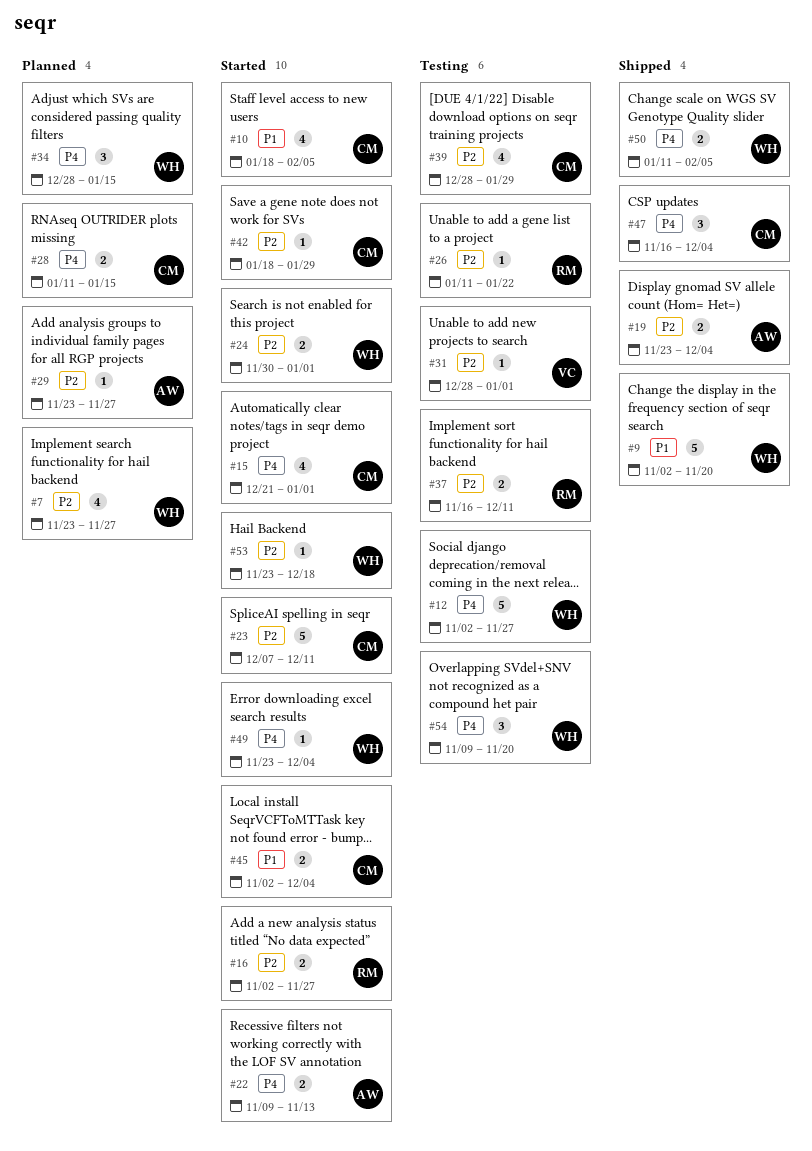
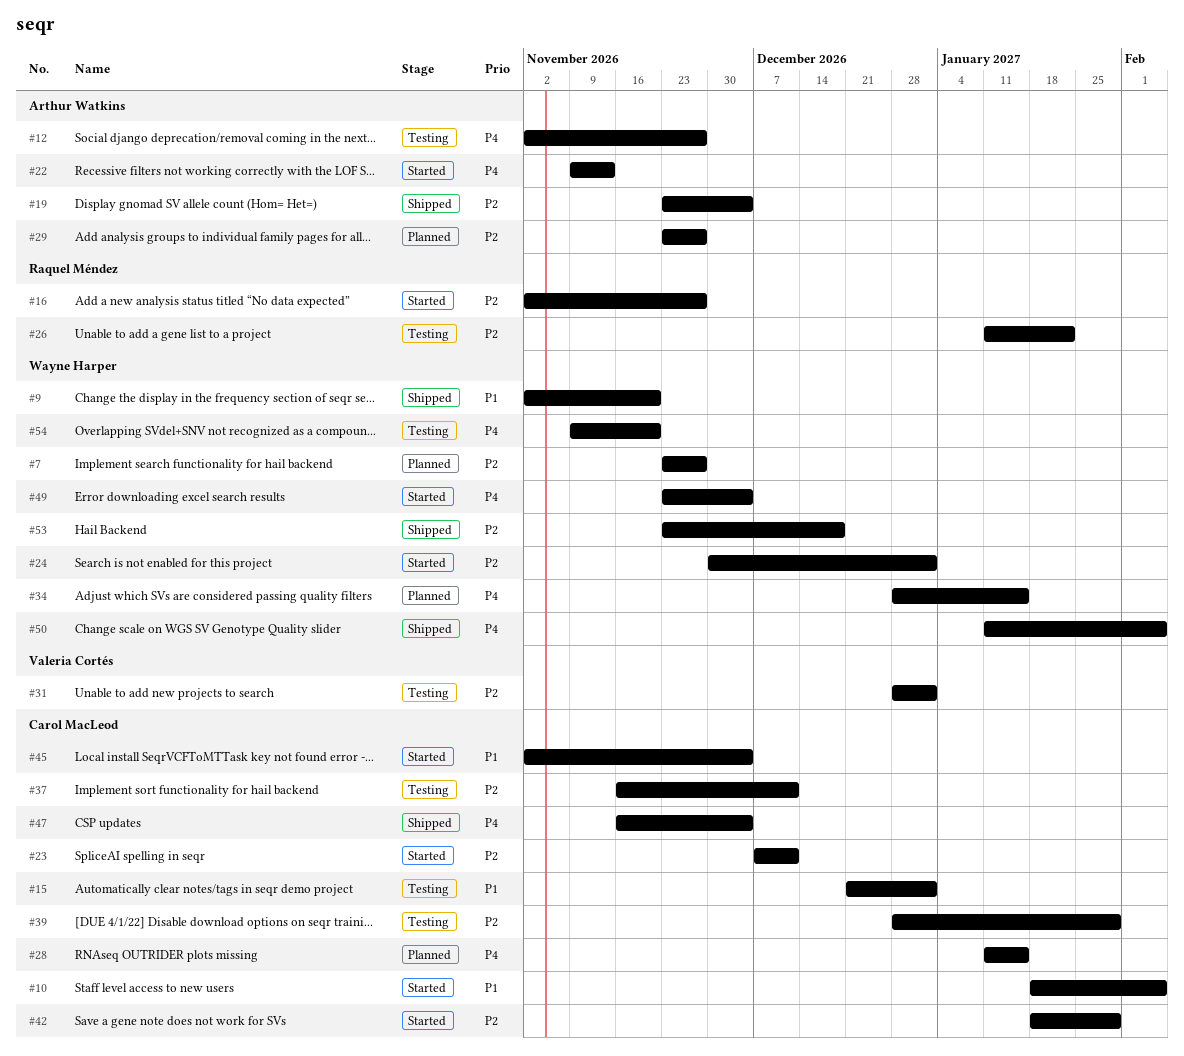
#12, owner: Wayne Harper -> Arthur Watkins
#15, status: Started -> Testing
#15, priority: P4 -> P1
#37, owner: Raquel Méndez -> Carol MacLeod
#53, status: Started -> Shipped

